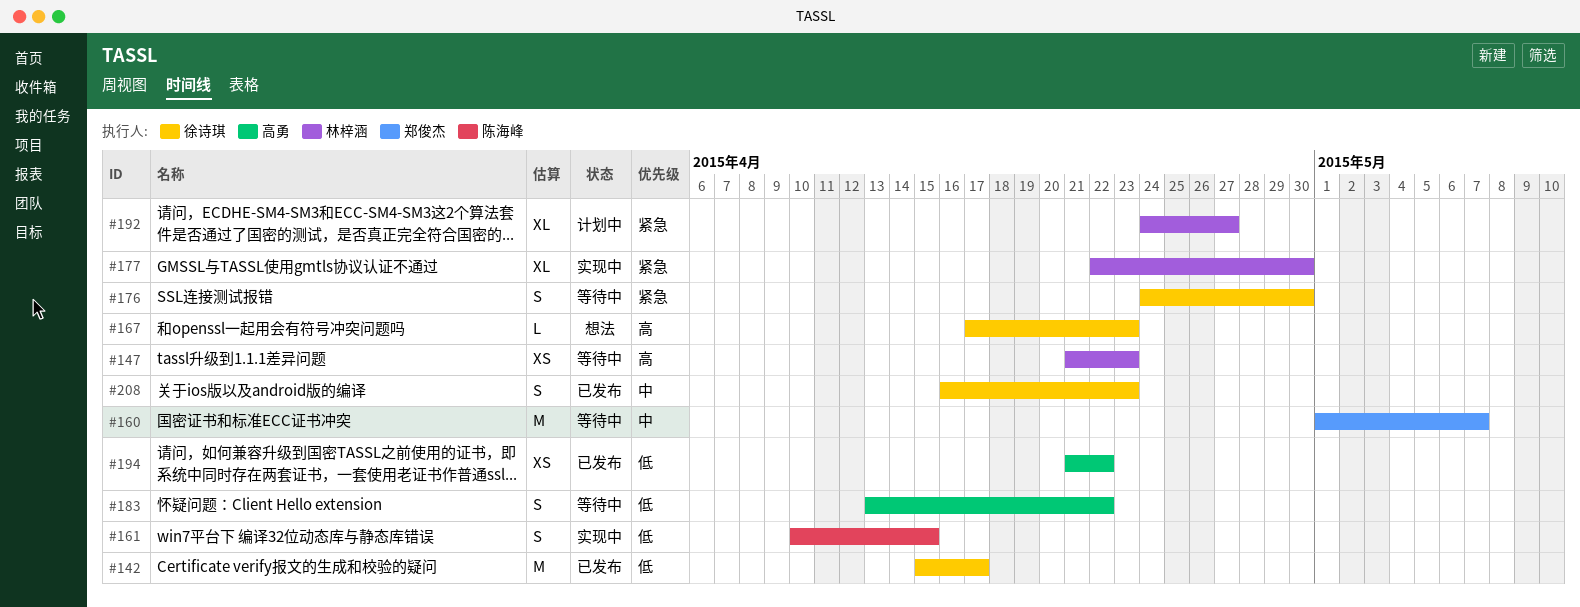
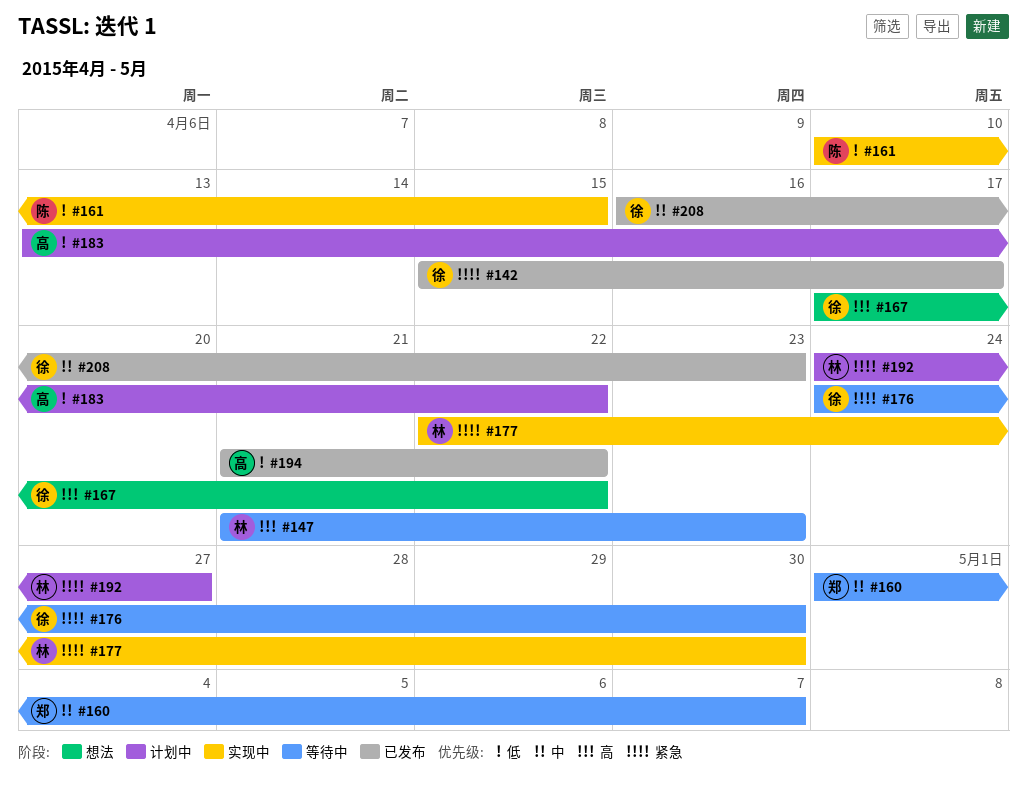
#142, priority: 低 -> 紧急
#167, due: Apr 23 -> Apr 22
#183, status: 等待中 -> 计划中

